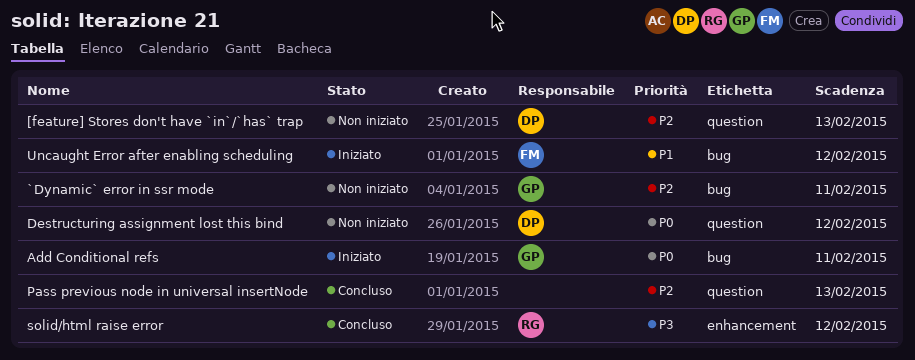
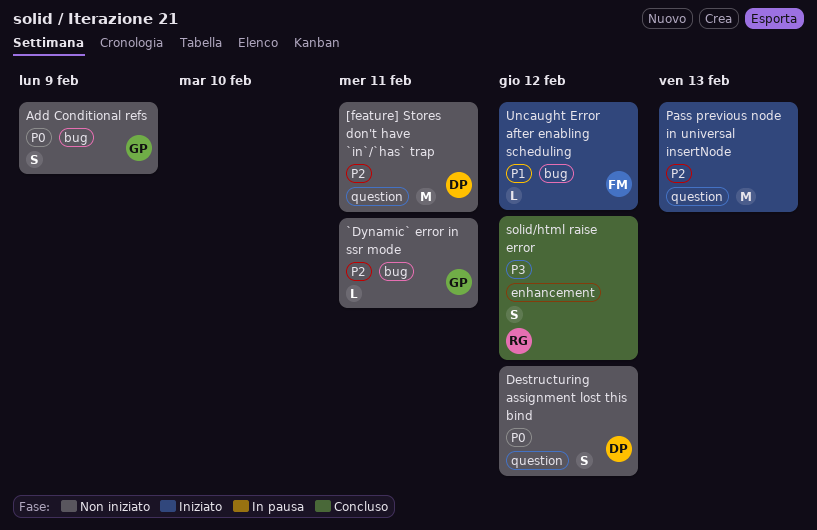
[feature] Stores don't have `in`/`has` trap, due: Feb 13 -> Feb 11
Add Conditional refs, status: Iniziato -> Non iniziato
Add Conditional refs, due: Feb 11 -> Feb 9
Pass previous node in universal insertNode, status: Concluso -> Iniziato

